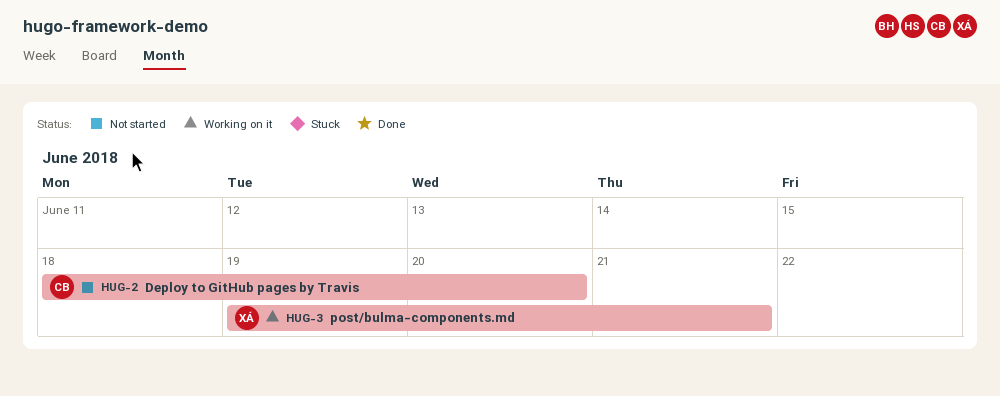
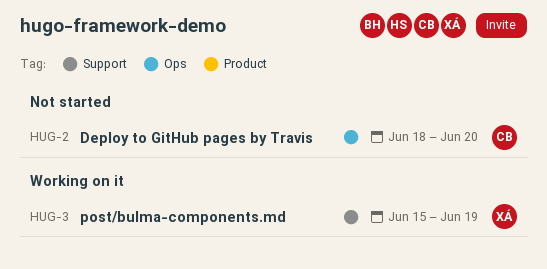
HUG-3, start: Jun 19 -> Jun 15
HUG-3, due: Jun 21 -> Jun 19

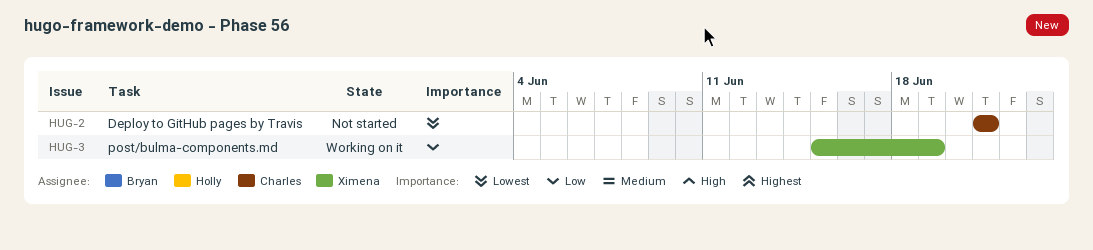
HUG-2, start: Jun 18 -> Jun 21
HUG-2, due: Jun 20 -> Jun 21

